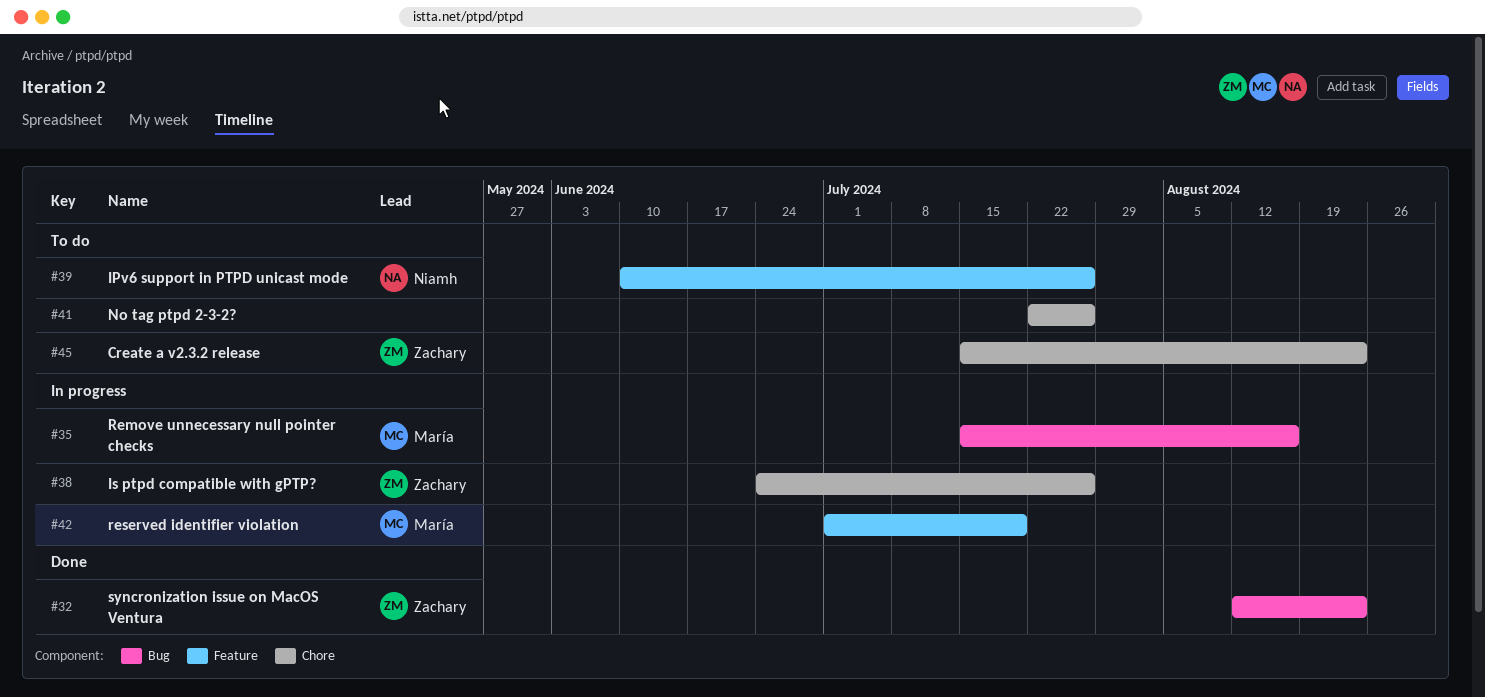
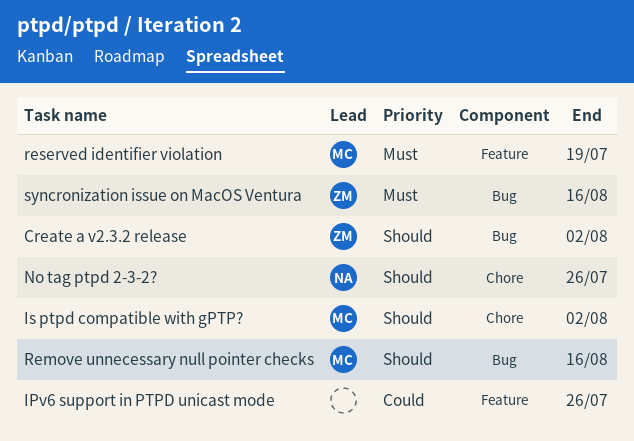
Create a v2.3.2 release, label: Chore -> Bug
Create a v2.3.2 release, due: Aug 23 -> Aug 2
IPv6 support in PTPD unicast mode, owner: Niamh -> none
Is ptpd compatible with gPTP?, owner: Zachary -> María
Is ptpd compatible with gPTP?, due: Jul 26 -> Aug 2
No tag ptpd 2-3-2?, owner: none -> Niamh
syncronization issue on MacOS Ventura, due: Aug 23 -> Aug 16

